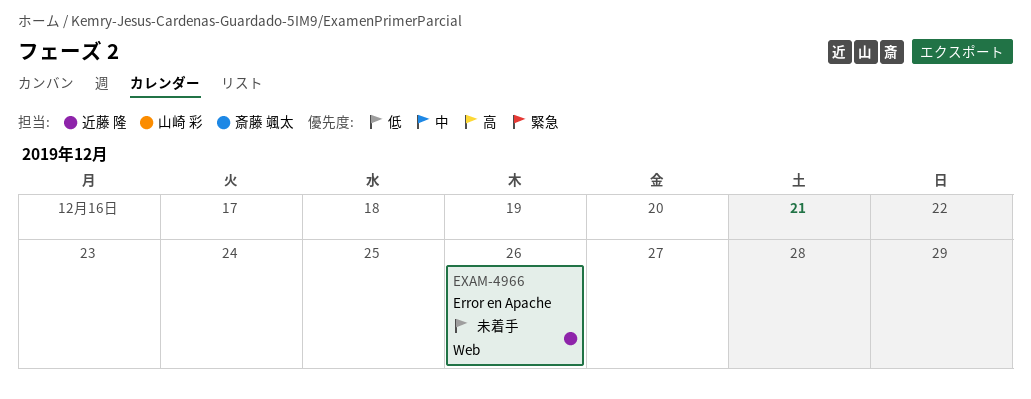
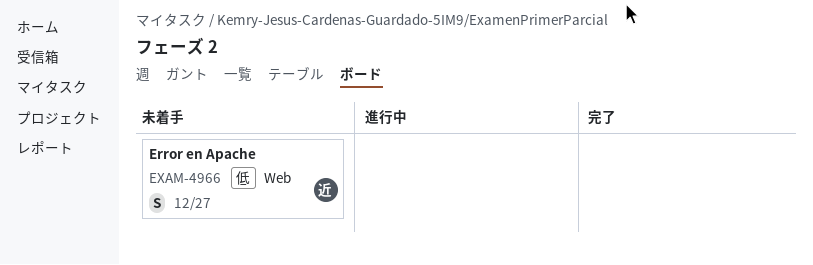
EXAM-4966, due: Dec 26 -> Dec 27

